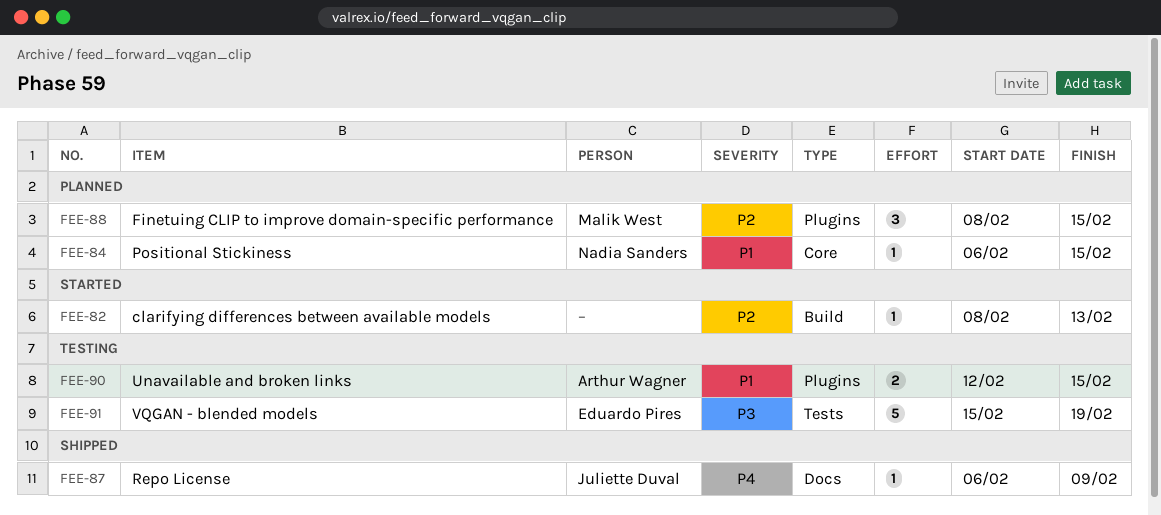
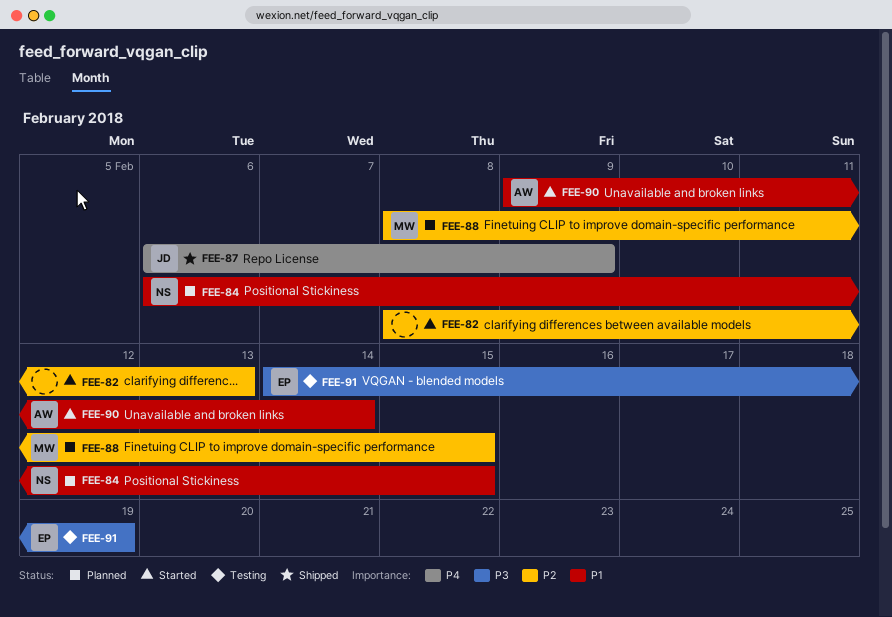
FEE-90, status: Testing -> Started
FEE-90, start: Feb 12 -> Feb 9
FEE-90, due: Feb 15 -> Feb 14
FEE-91, start: Feb 15 -> Feb 14

